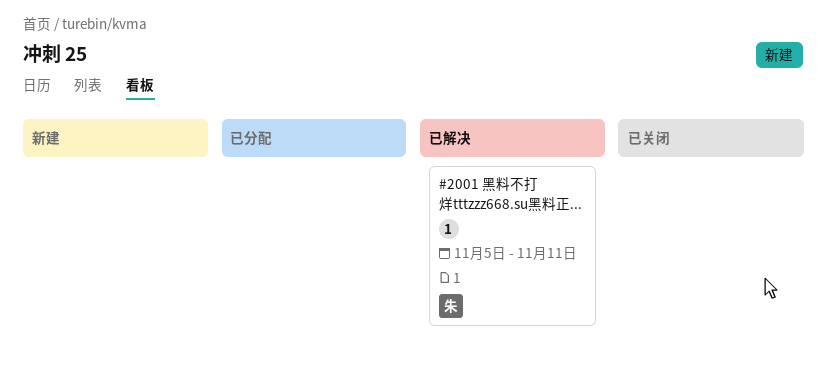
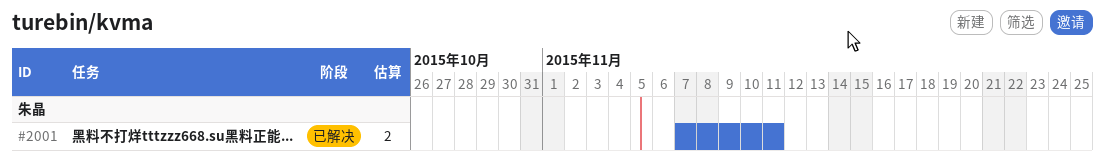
#2001, estimate: 1 -> 2
#2001, start: Nov 5 -> Nov 7

